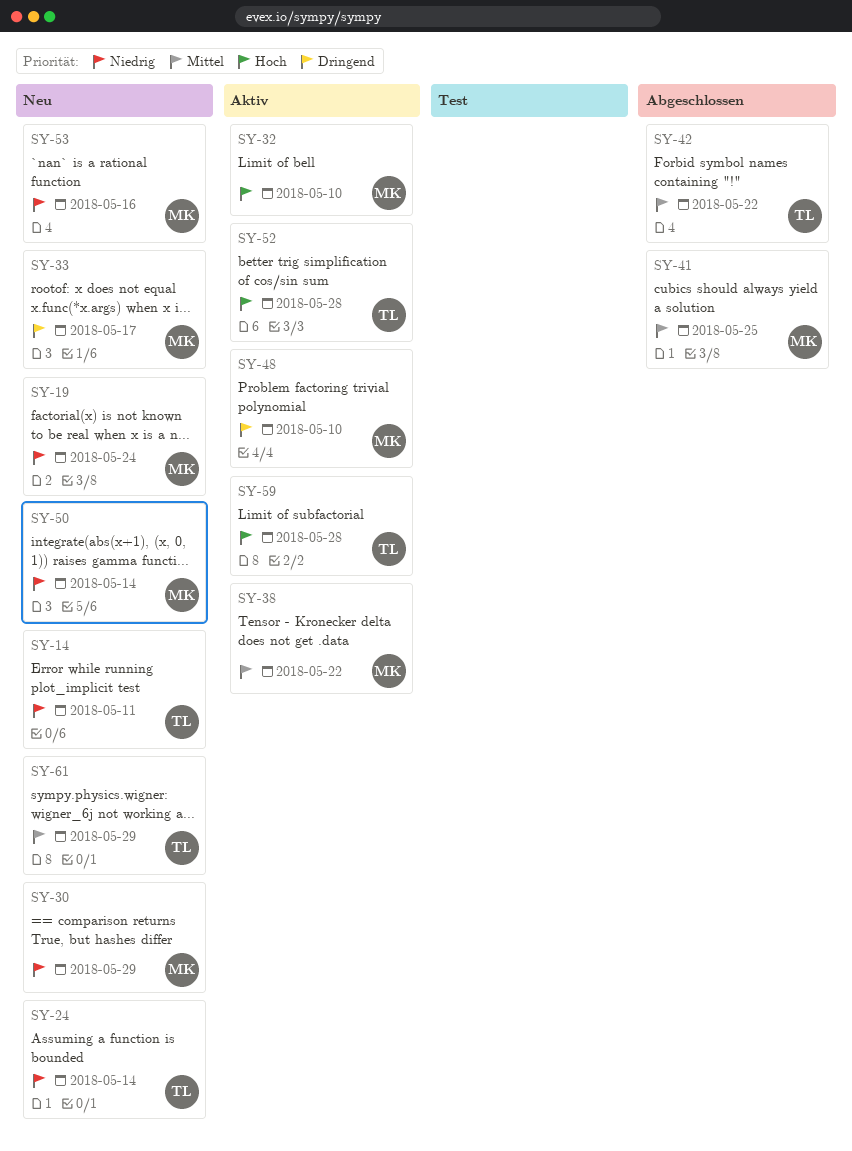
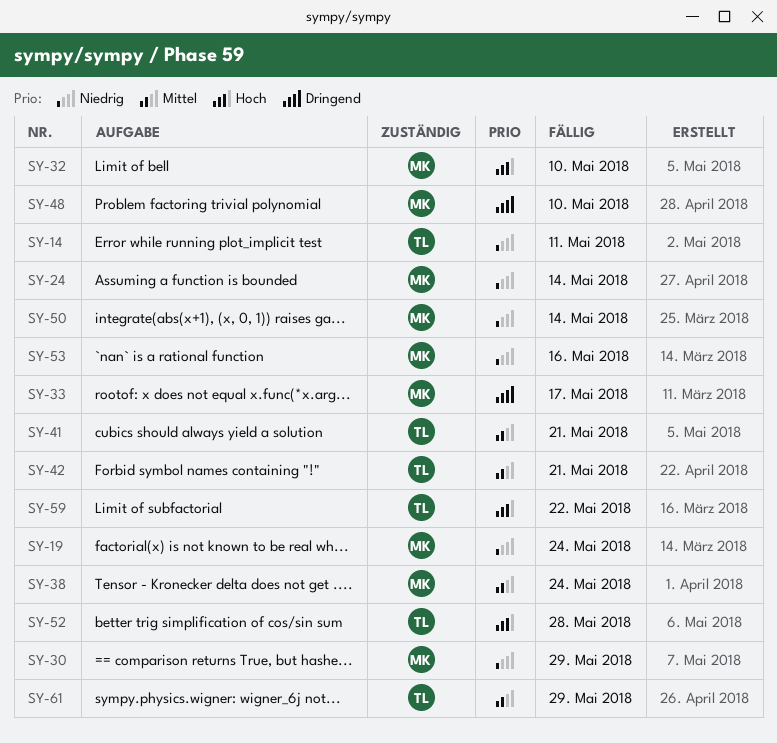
SY-24, owner: TL -> MK
SY-38, due: May 22 -> May 24
SY-41, owner: MK -> TL
SY-41, due: May 25 -> May 21
SY-42, due: May 22 -> May 21
SY-59, due: May 28 -> May 22

